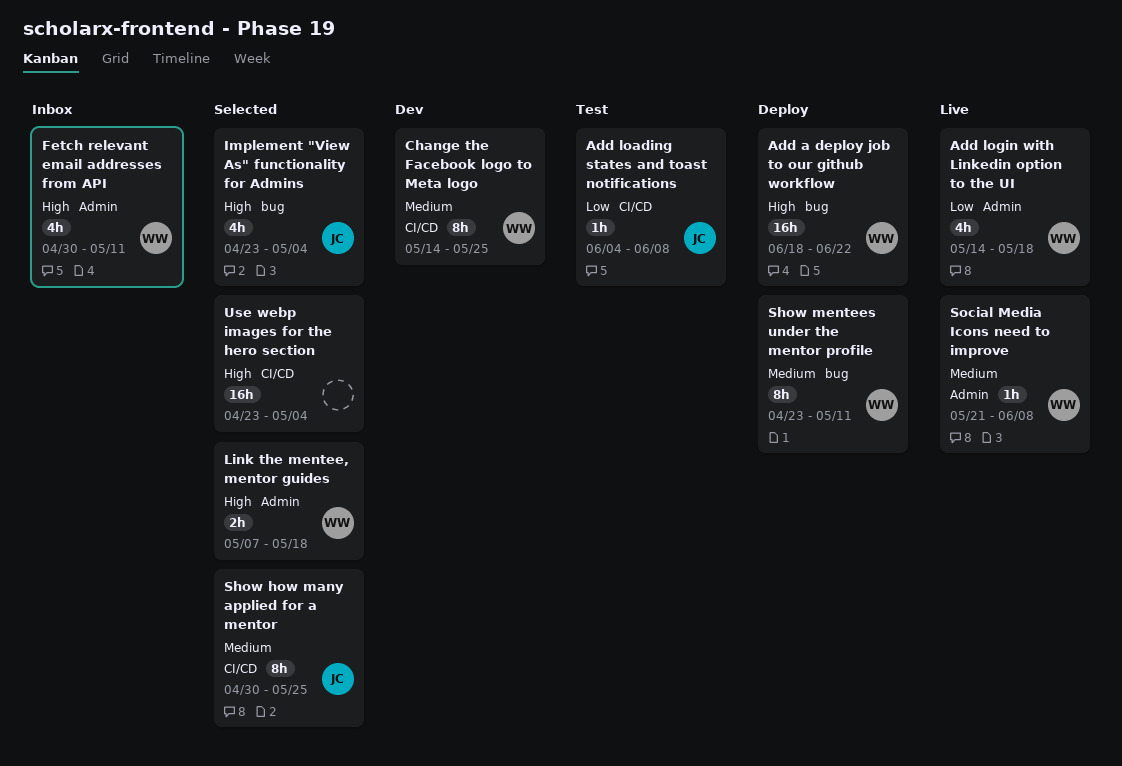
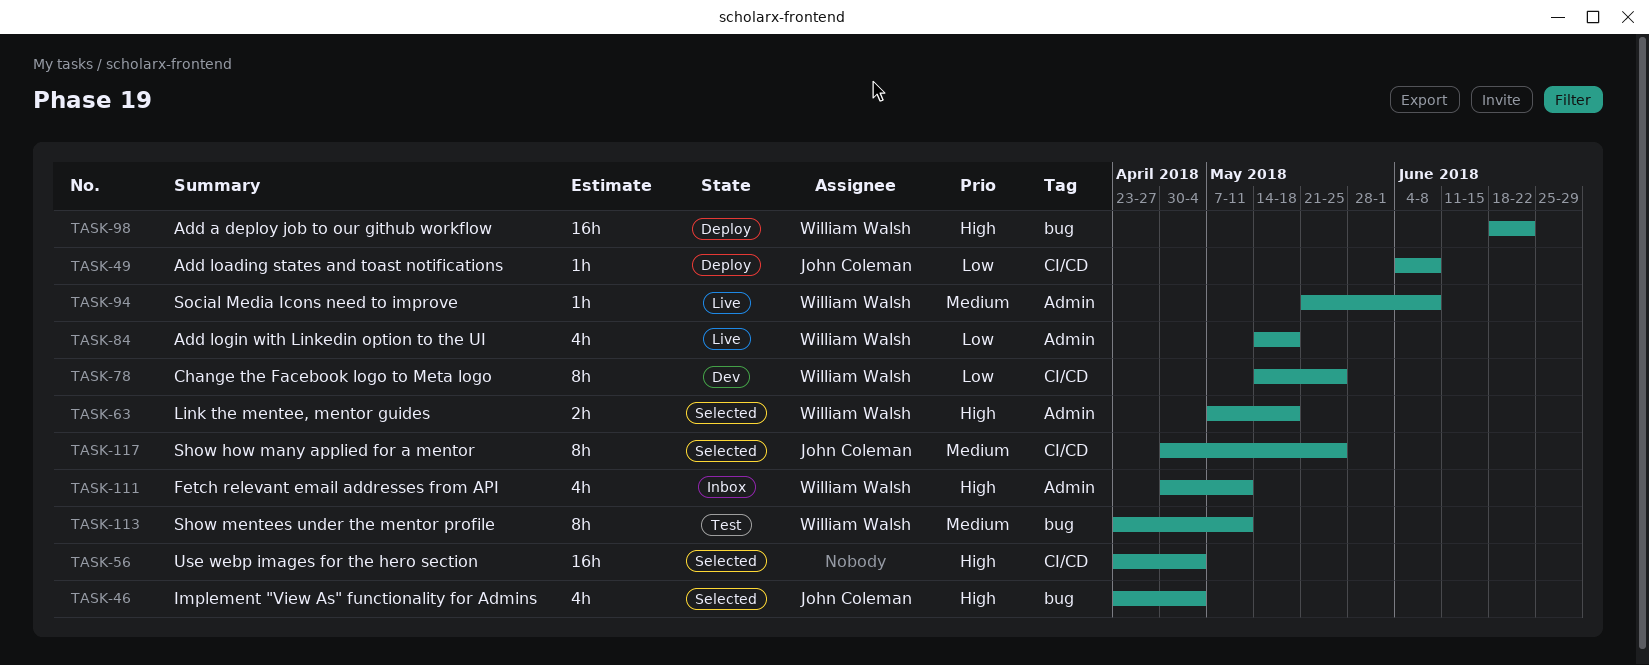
Add loading states and toast notifications, status: Test -> Deploy
Change the Facebook logo to Meta logo, priority: Medium -> Low
Show mentees under the mentor profile, status: Deploy -> Test

